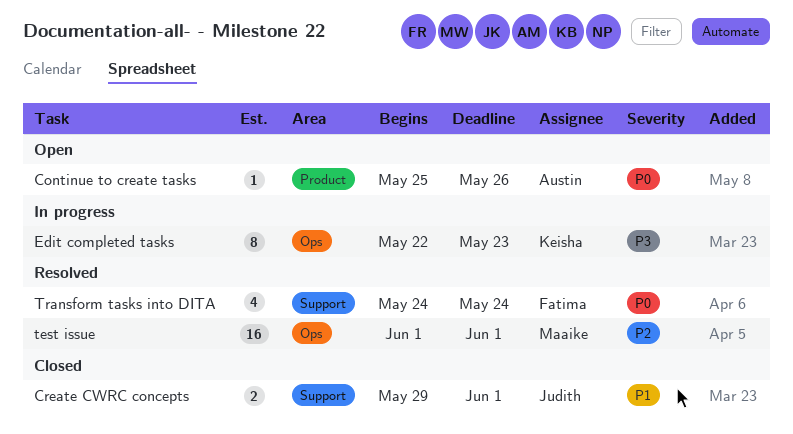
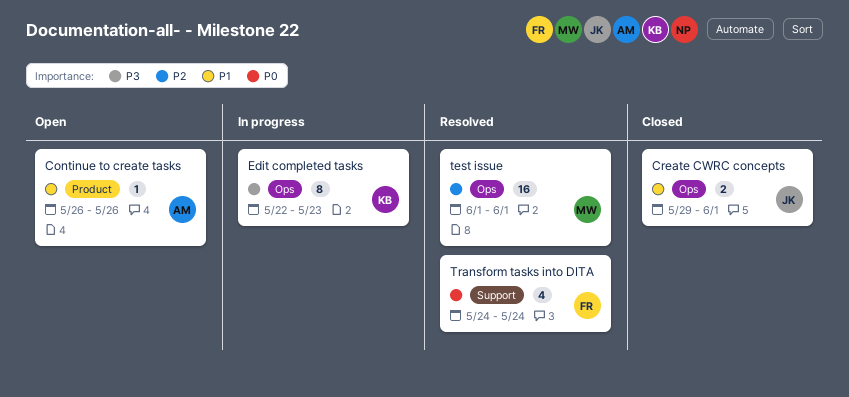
Continue to create tasks, priority: P0 -> P1
Continue to create tasks, start: May 25 -> May 26
Create CWRC concepts, label: Support -> Ops

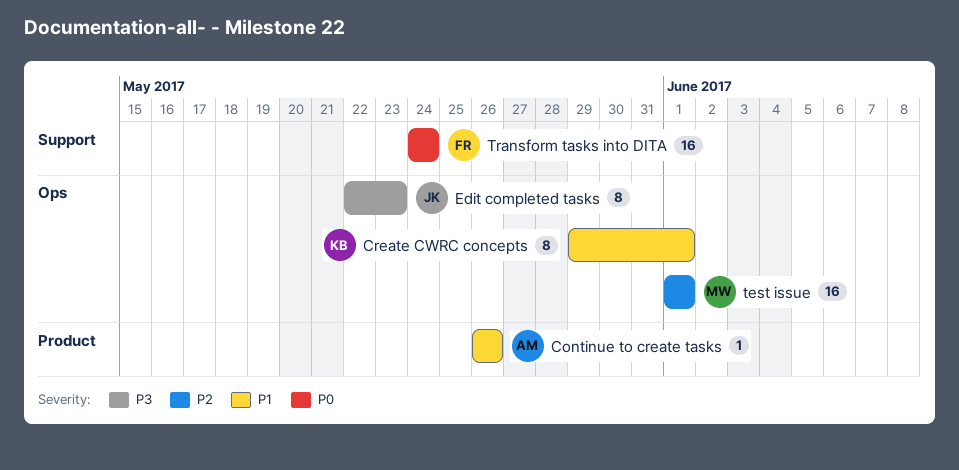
Create CWRC concepts, owner: JK -> KB
Create CWRC concepts, estimate: 2 -> 8
Edit completed tasks, owner: KB -> JK
Transform tasks into DITA, estimate: 4 -> 16

